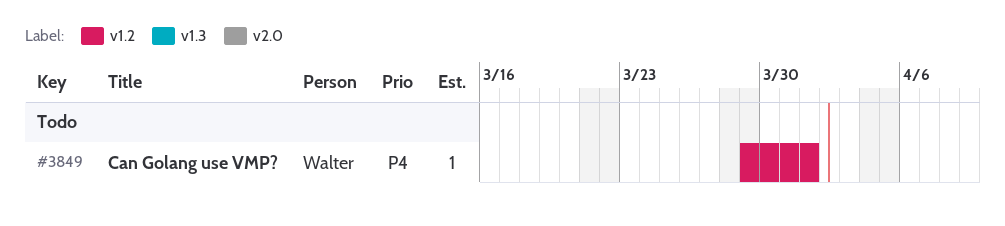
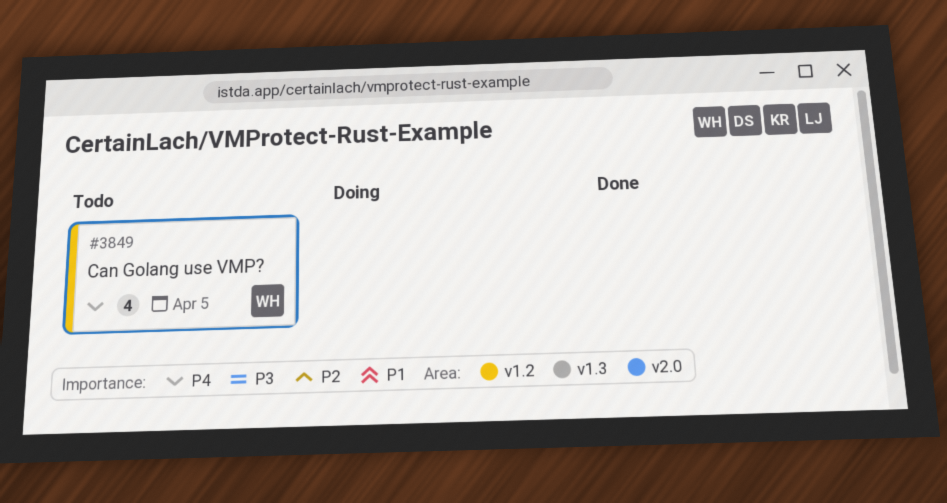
#3849, estimate: 1 -> 4
#3849, due: Apr 1 -> Apr 5

